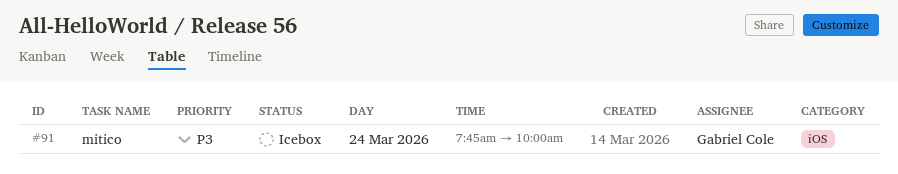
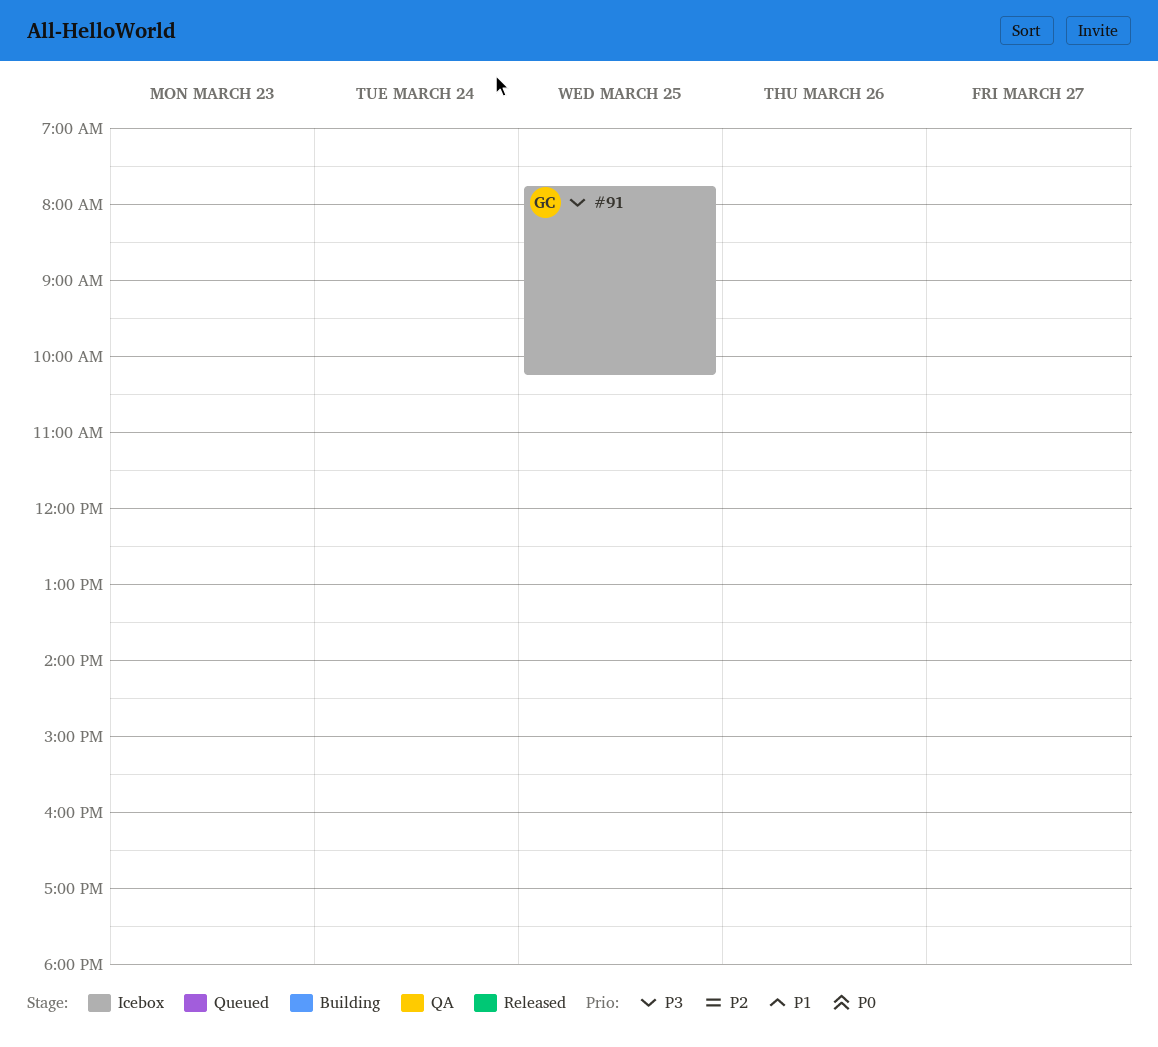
#91, day: Mar 24 -> Mar 25
#91, ends: 10:00 -> 10:15

